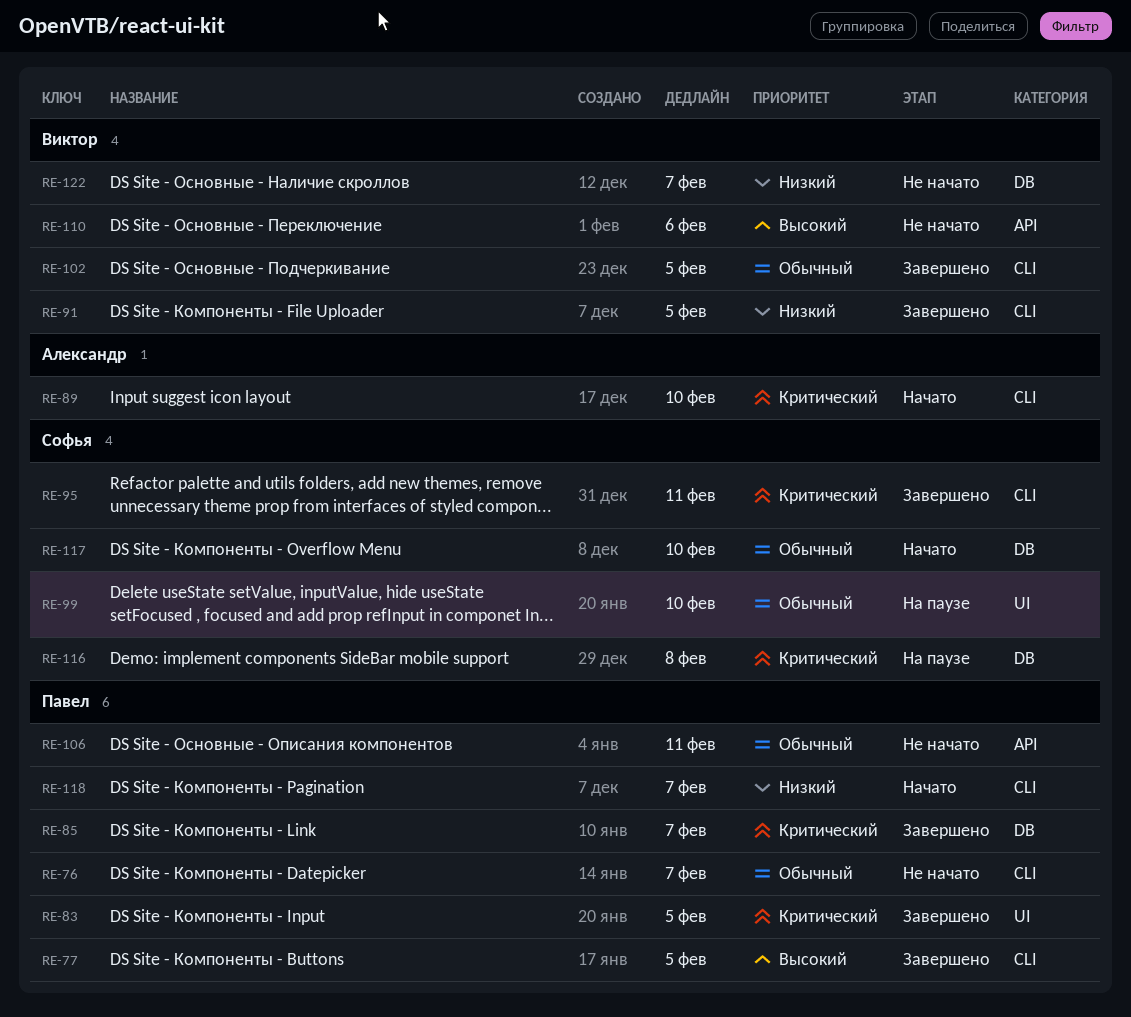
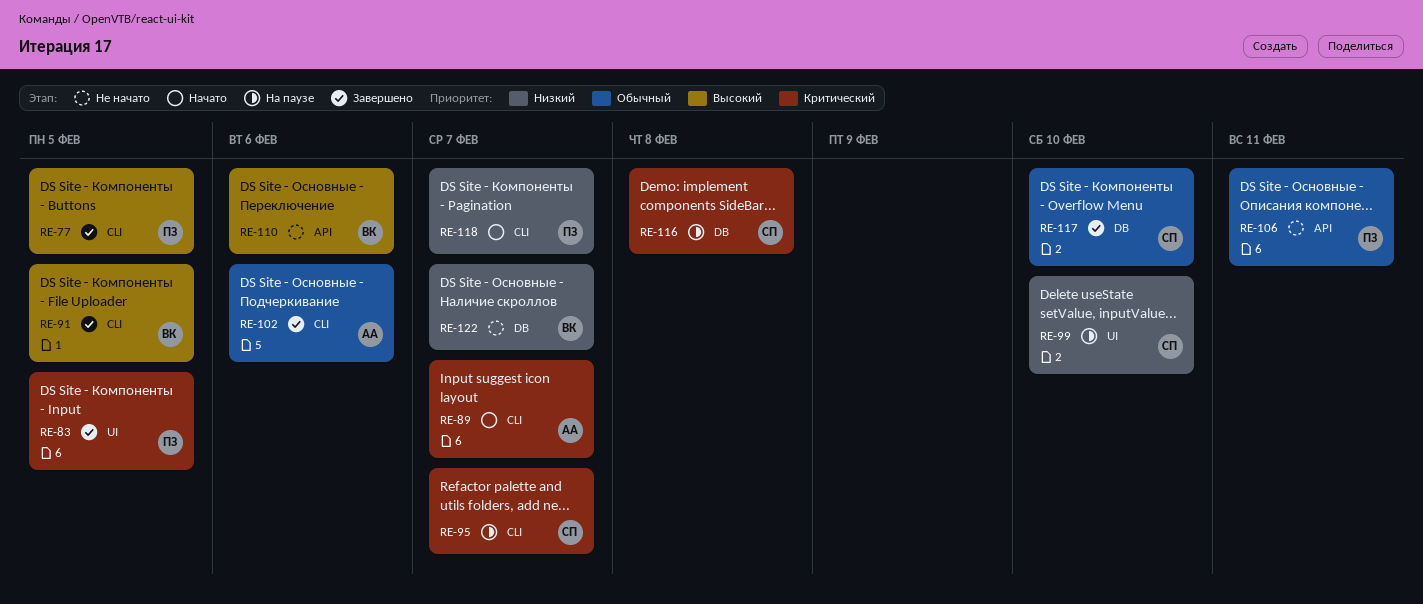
RE-76: present -> none
RE-85: present -> none
RE-89, due: Feb 10 -> Feb 7
RE-91, priority: Низкий -> Высокий
RE-95, status: Завершено -> На паузе
RE-95, due: Feb 11 -> Feb 7
RE-99, priority: Обычный -> Низкий
RE-102, owner: Виктор -> Александр
RE-102, due: Feb 5 -> Feb 6
RE-117, status: Начато -> Завершено

